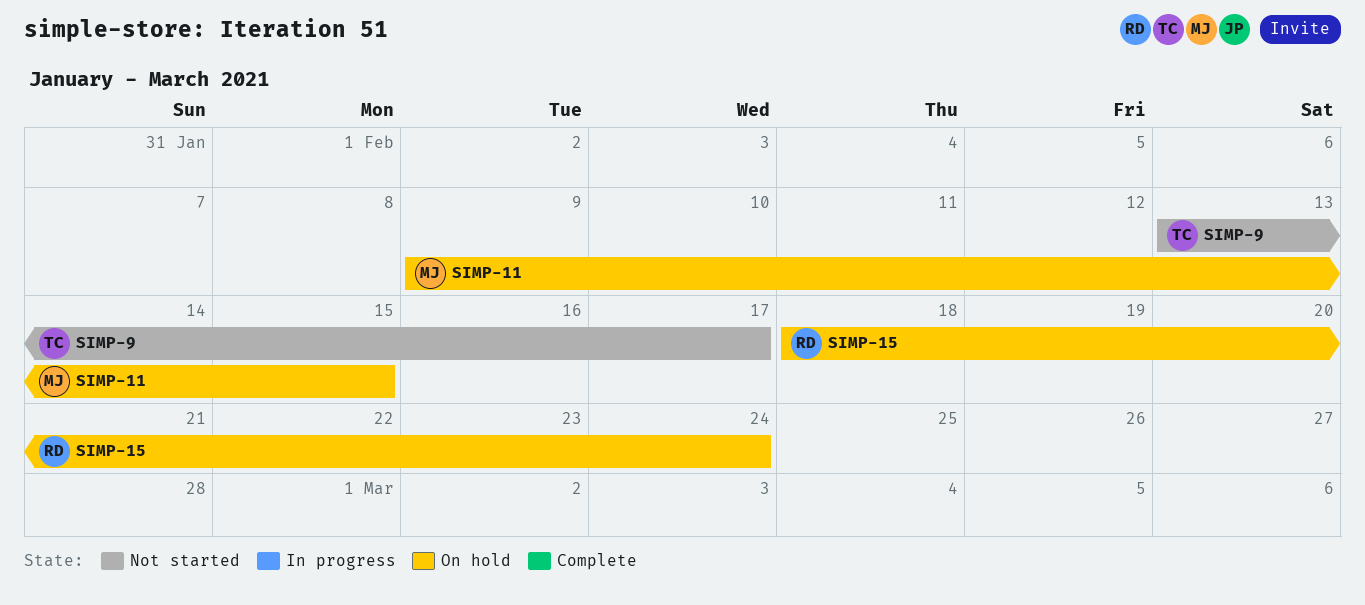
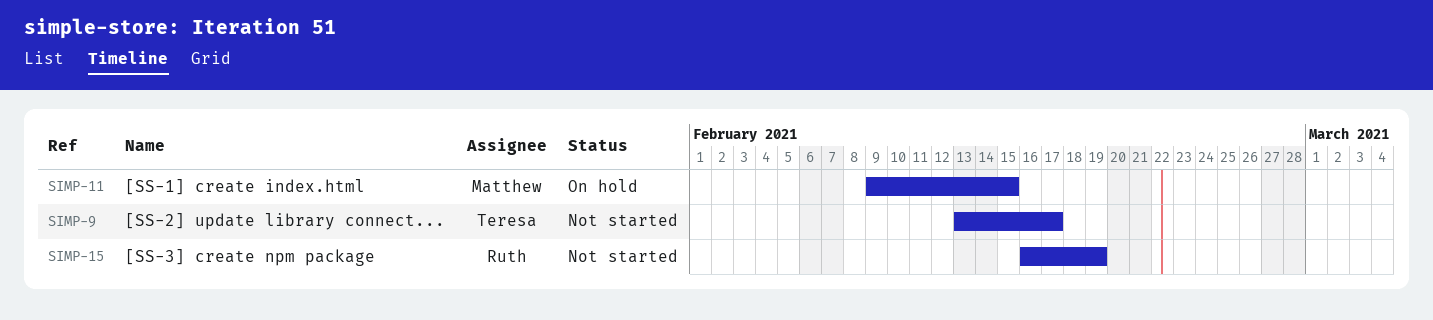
SIMP-15, status: On hold -> Not started
SIMP-15, start: Feb 18 -> Feb 16
SIMP-15, due: Feb 24 -> Feb 19

